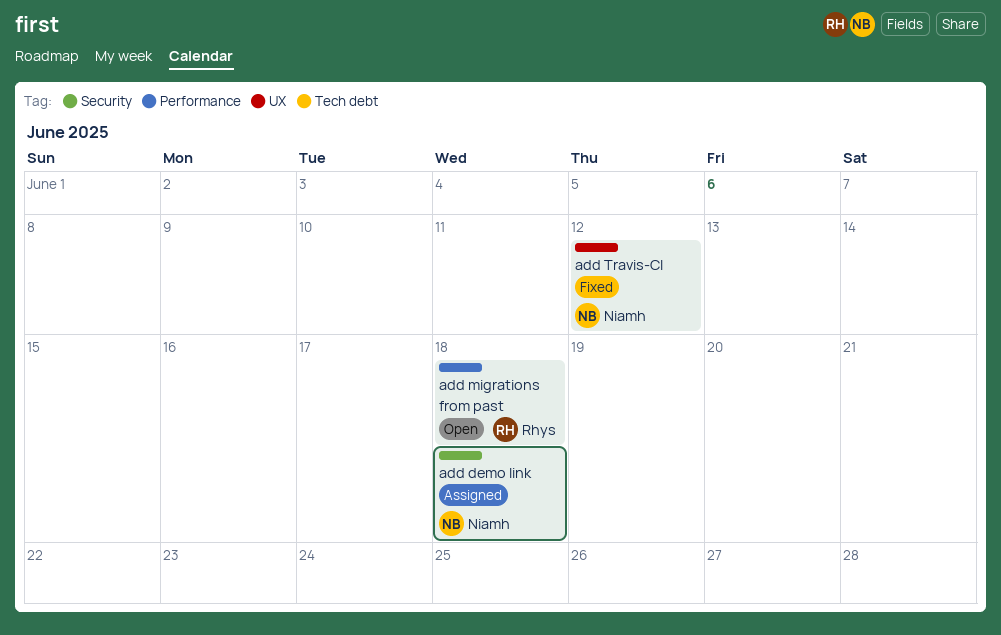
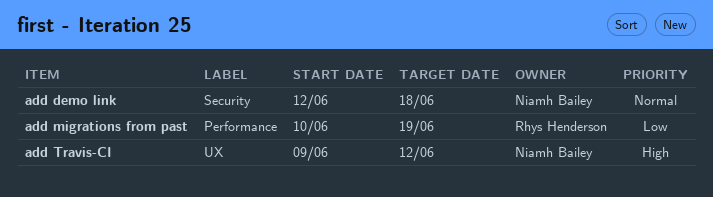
add migrations from past, due: Jun 18 -> Jun 19

